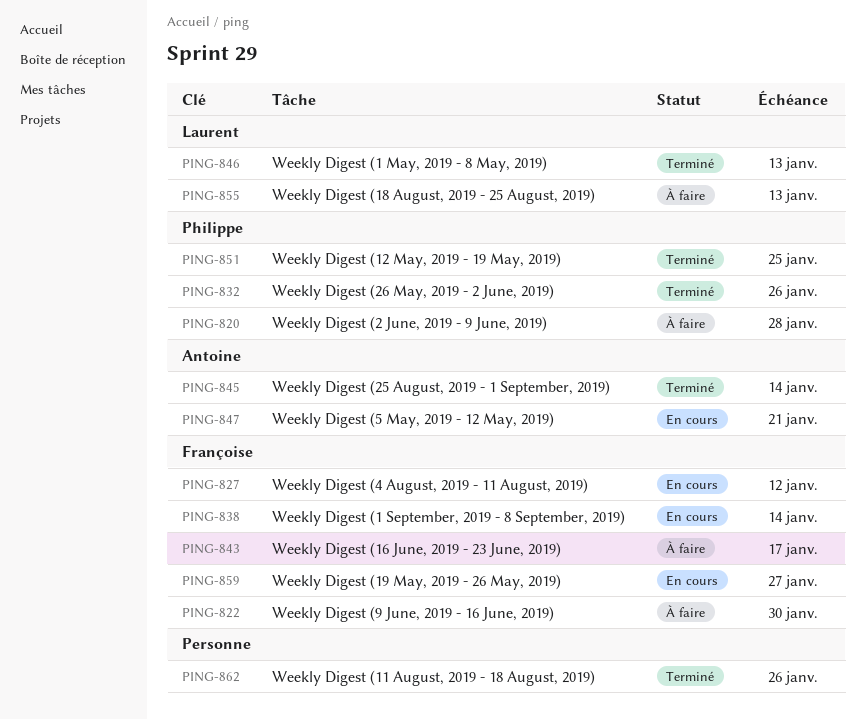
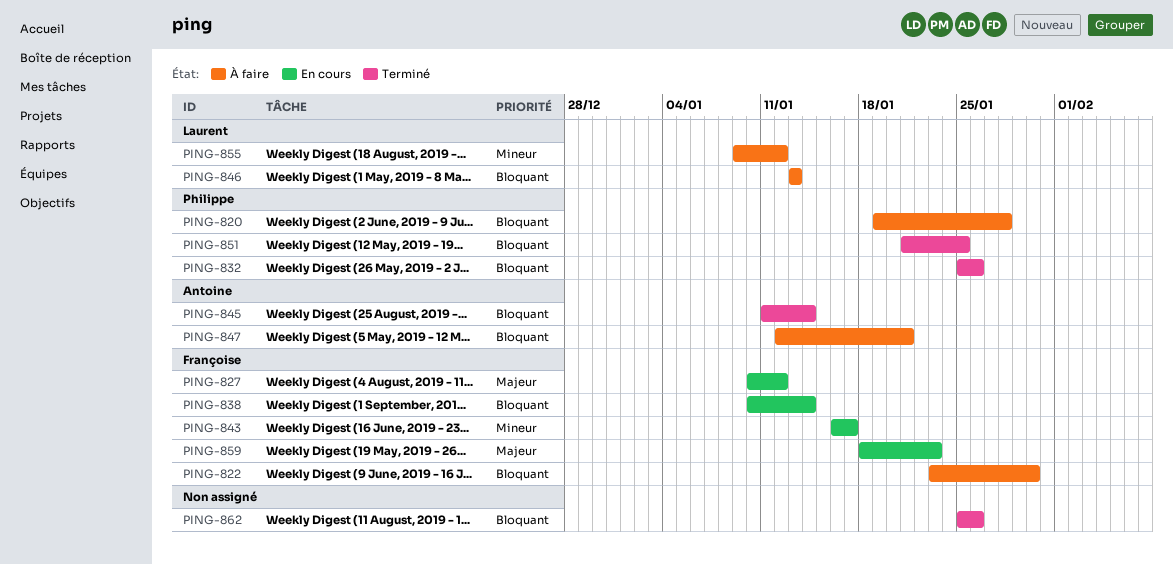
PING-843, status: À faire -> En cours
PING-846, status: Terminé -> À faire
PING-847, status: En cours -> À faire
PING-855, due: Jan 13 -> Jan 12
PING-859, due: Jan 27 -> Jan 23

